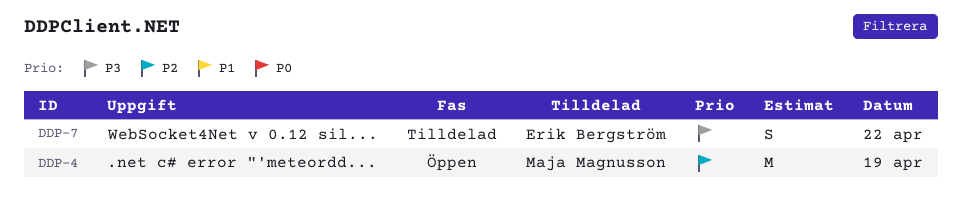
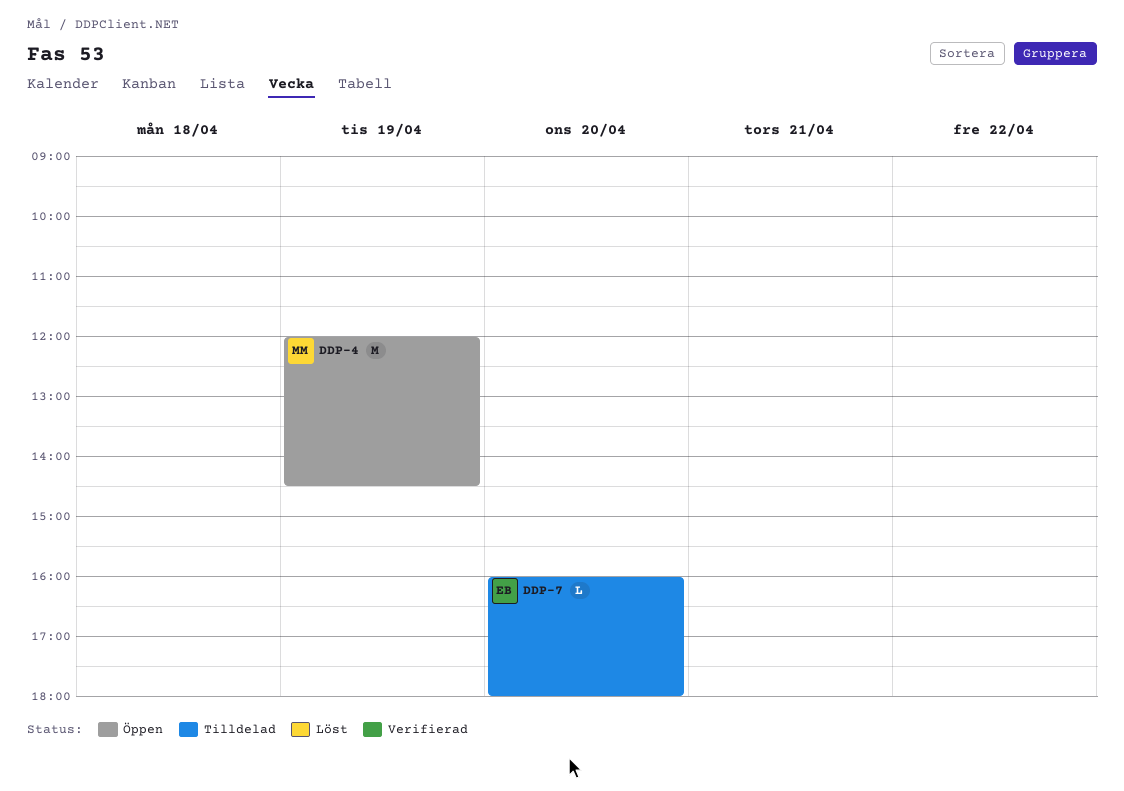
DDP-7, estimate: S -> L
DDP-7, day: Apr 22 -> Apr 20

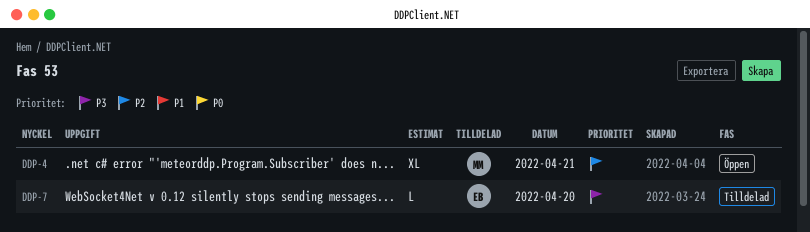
DDP-4, estimate: M -> XL
DDP-4, day: Apr 19 -> Apr 21

